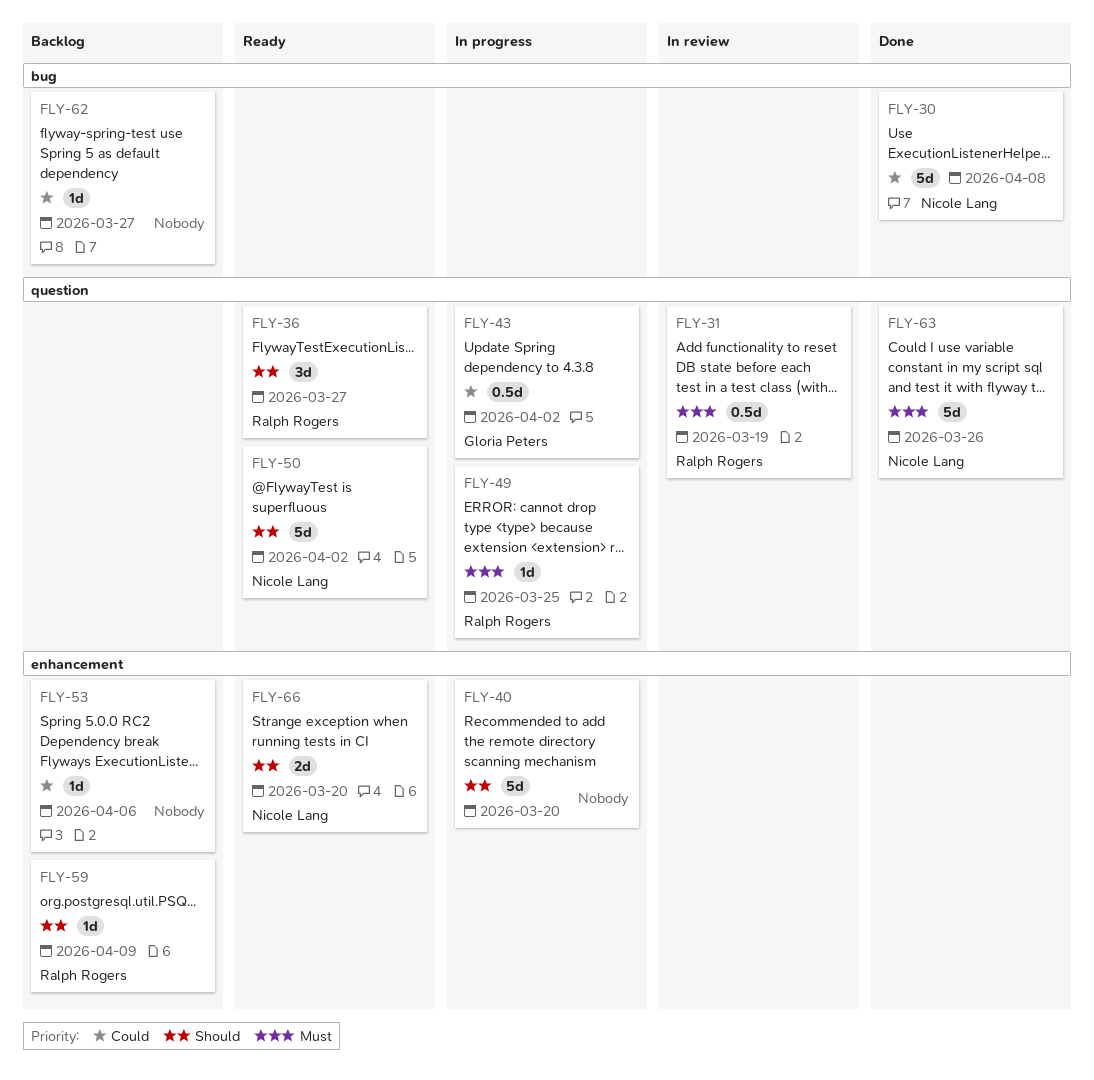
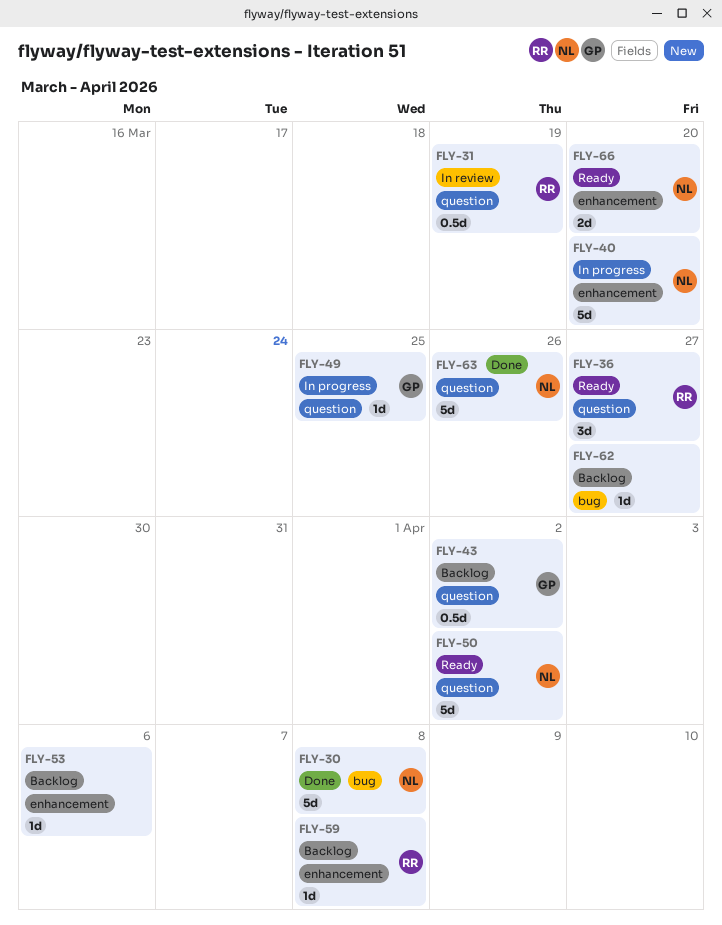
FLY-40, owner: none -> Nicole Lang
FLY-43, status: In progress -> Backlog
FLY-49, owner: Ralph Rogers -> Gloria Peters
FLY-59, due: Apr 9 -> Apr 8

